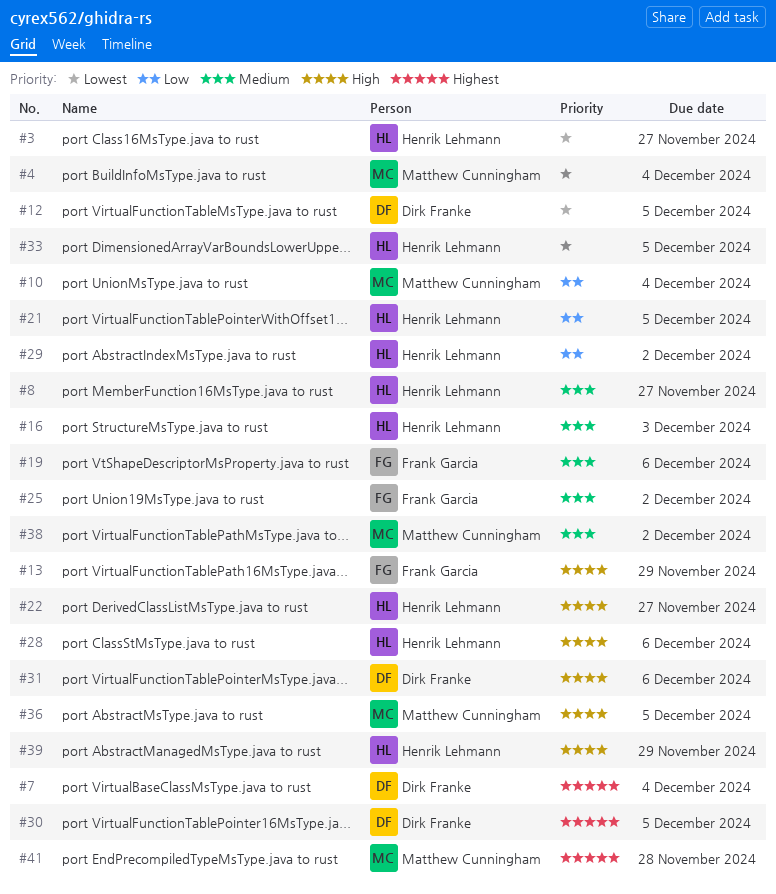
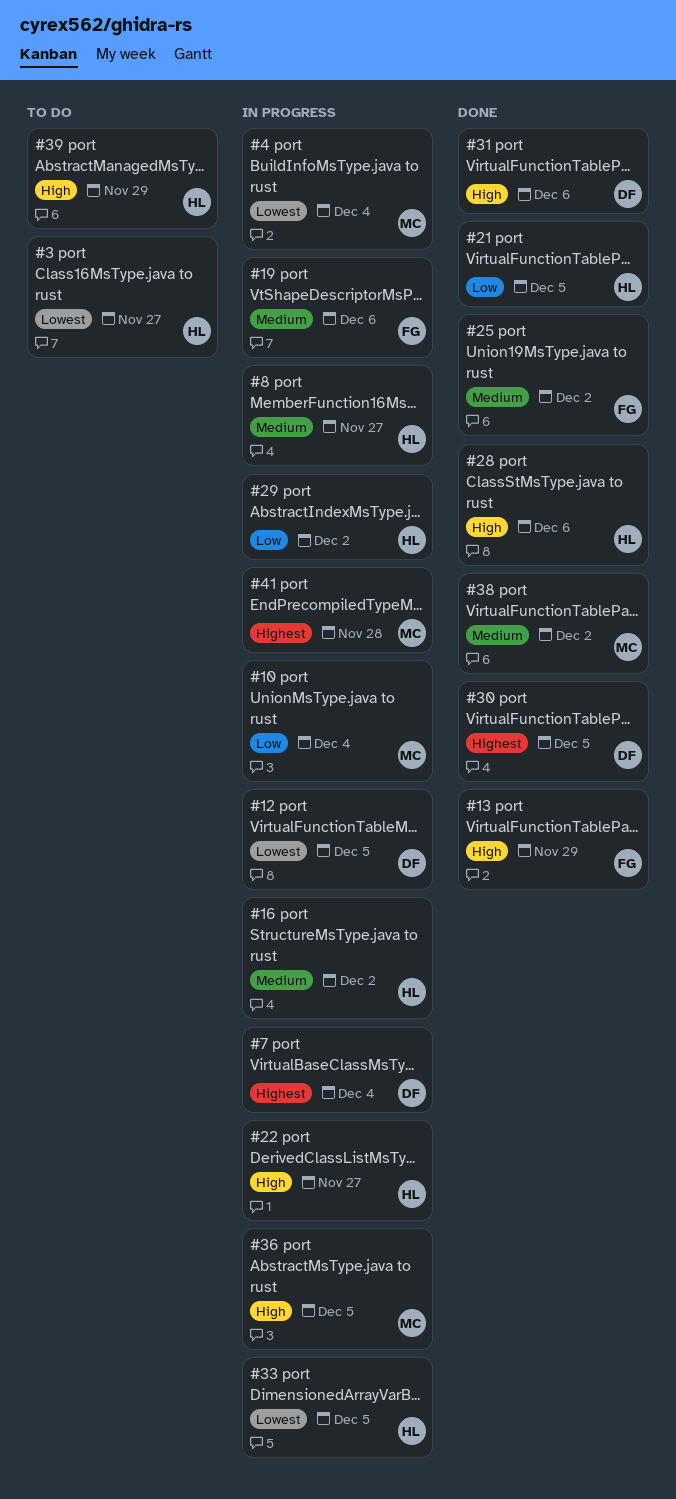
#16, due: Dec 3 -> Dec 2

